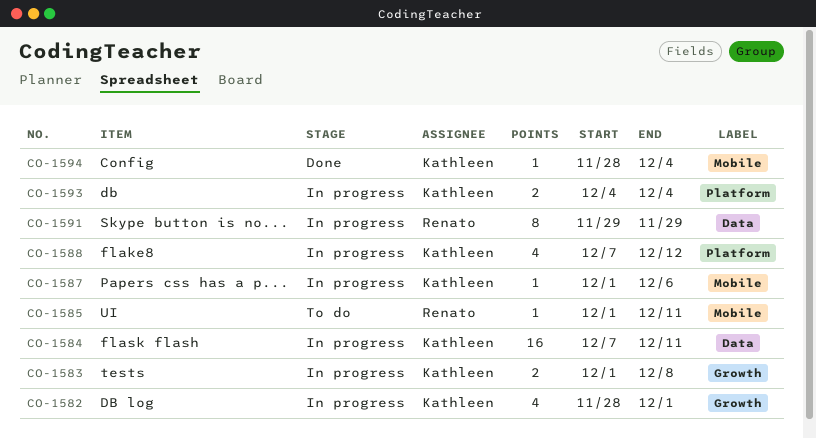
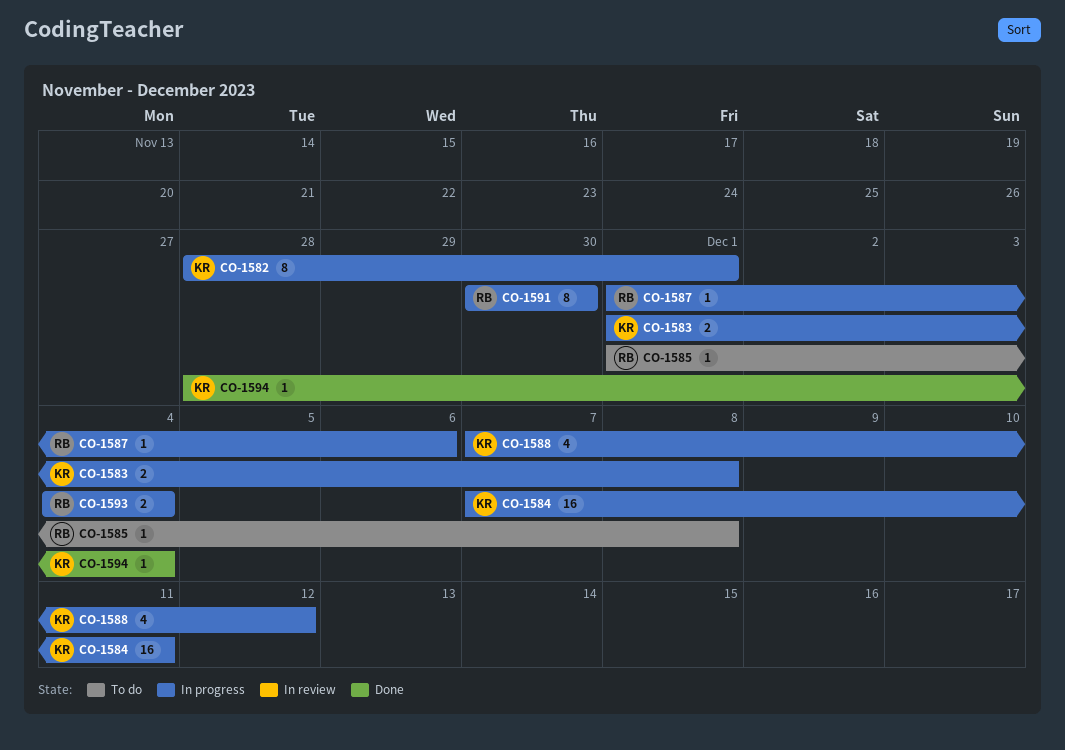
CO-1582, estimate: 4 -> 8
CO-1585, due: Dec 11 -> Dec 8
CO-1587, owner: Kathleen -> Renato
CO-1591, start: Nov 29 -> Nov 30
CO-1591, due: Nov 29 -> Nov 30
CO-1593, owner: Kathleen -> Renato

